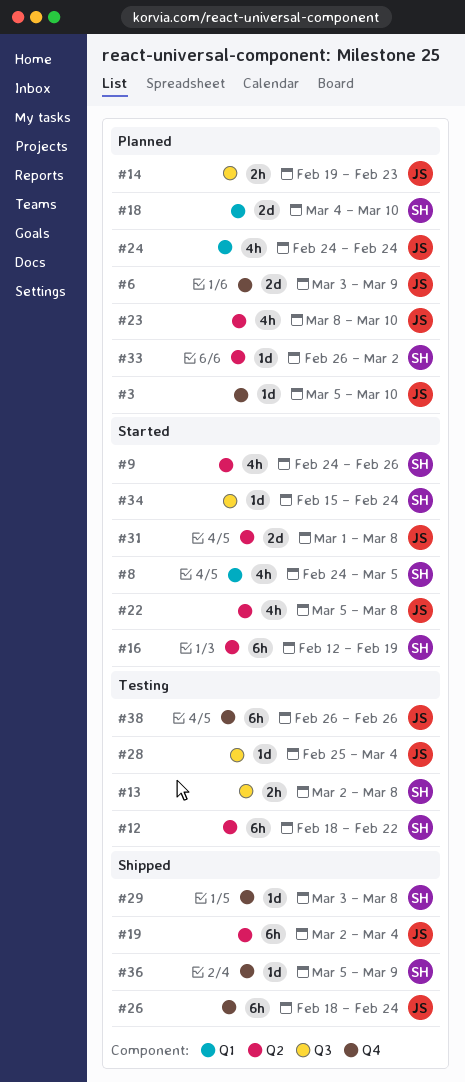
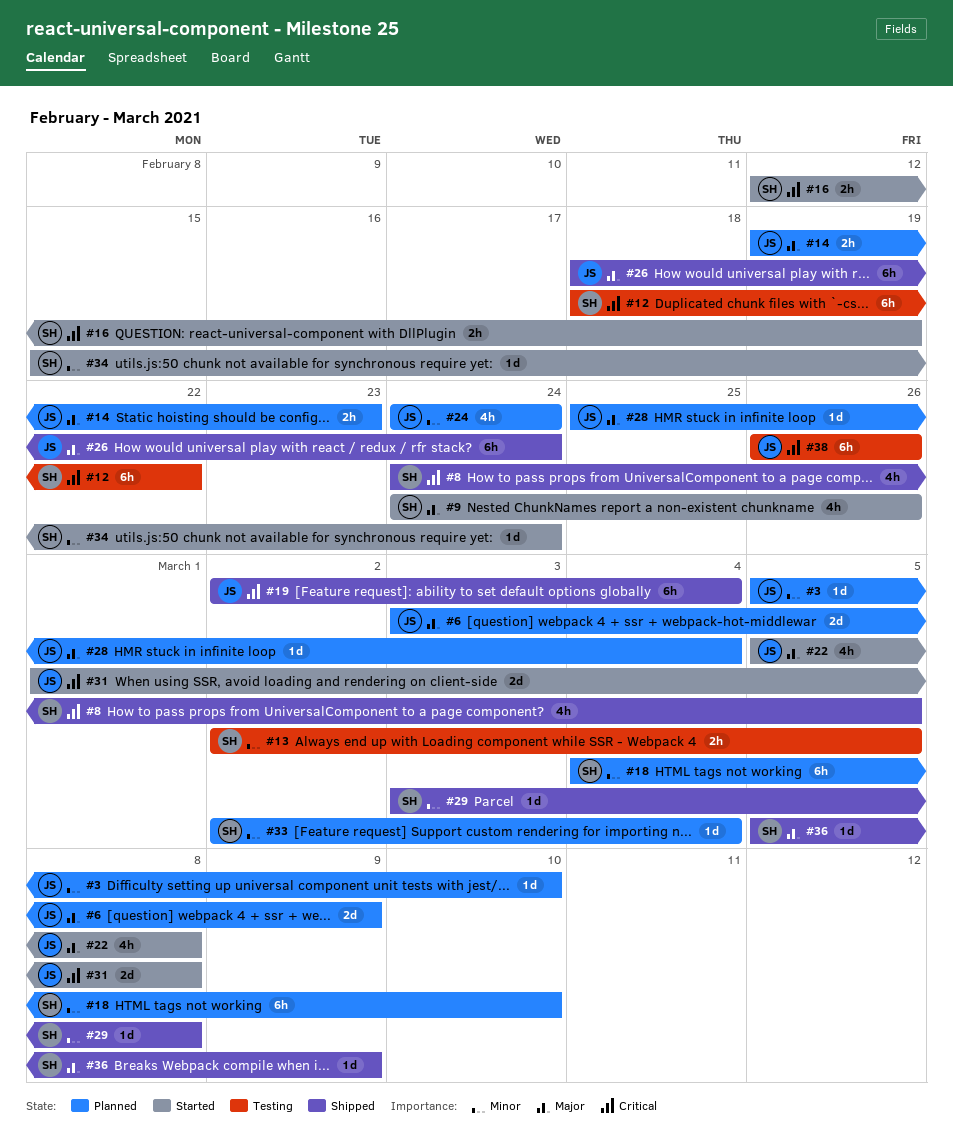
#8, status: Started -> Shipped
#13, due: Mar 8 -> Mar 5
#16, estimate: 6h -> 2h
#18, estimate: 2d -> 6h
#23: present -> none
#28, status: Testing -> Planned
#33, start: Feb 26 -> Mar 2
#33, due: Mar 2 -> Mar 4

